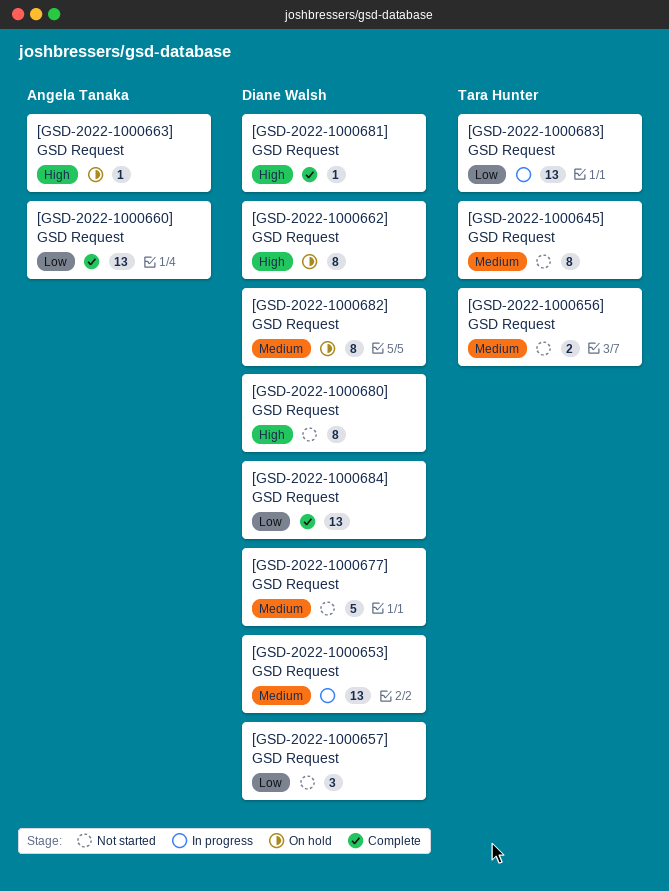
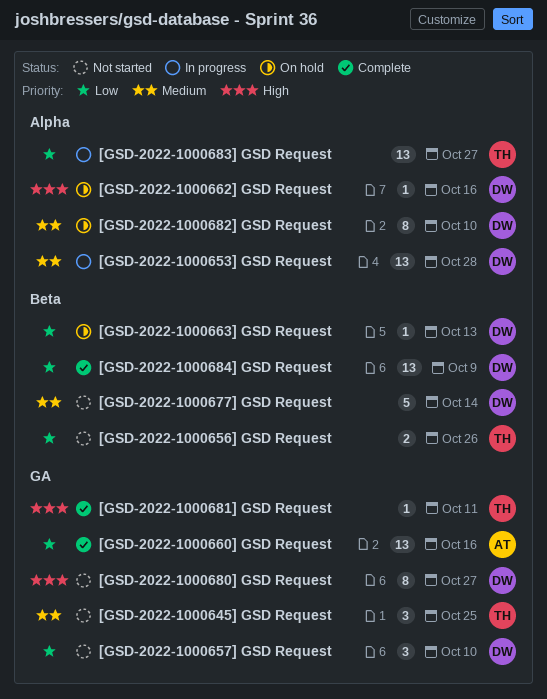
[GSD-2022-1000645] GSD Request, estimate: 8 -> 3
[GSD-2022-1000656] GSD Request, priority: Medium -> Low
[GSD-2022-1000662] GSD Request, estimate: 8 -> 1
[GSD-2022-1000663] GSD Request, owner: Angela Tanaka -> Diane Walsh
[GSD-2022-1000663] GSD Request, priority: High -> Low
[GSD-2022-1000681] GSD Request, owner: Diane Walsh -> Tara Hunter

